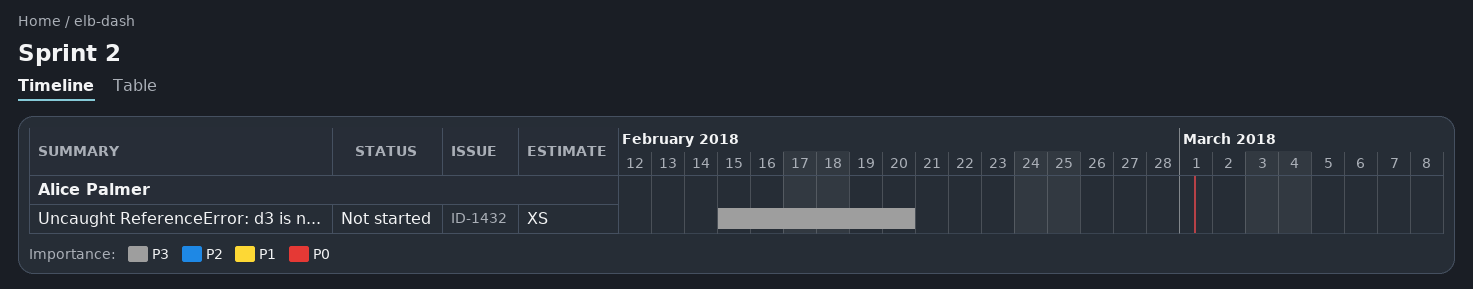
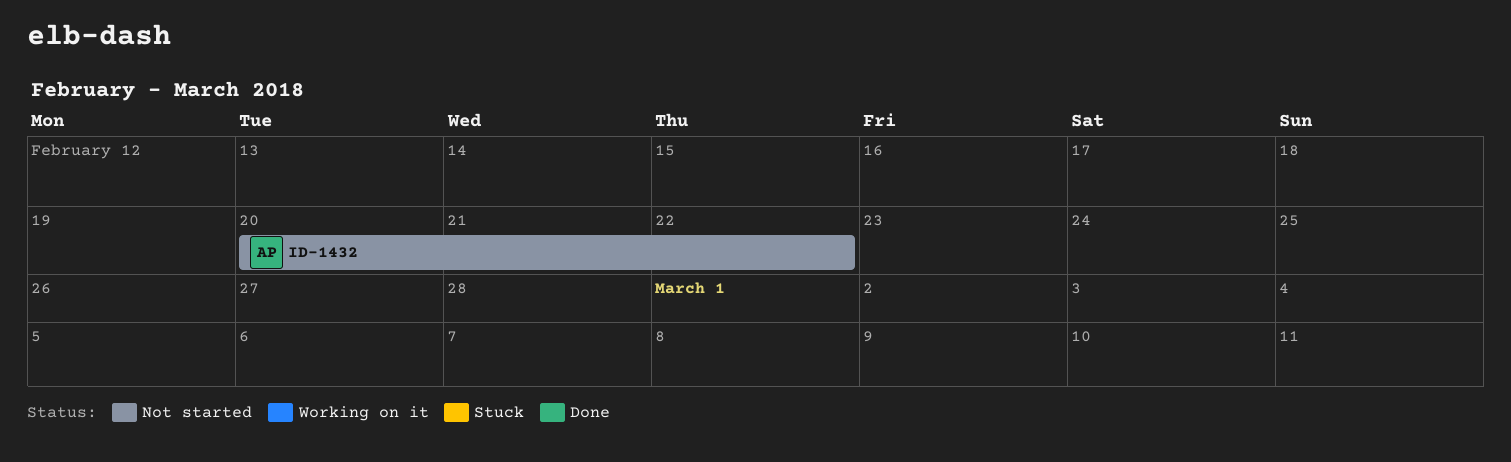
ID-1432, start: Feb 15 -> Feb 20
ID-1432, due: Feb 20 -> Feb 22

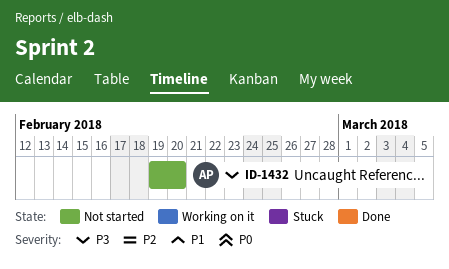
ID-1432, start: Feb 20 -> Feb 19
ID-1432, due: Feb 22 -> Feb 20

